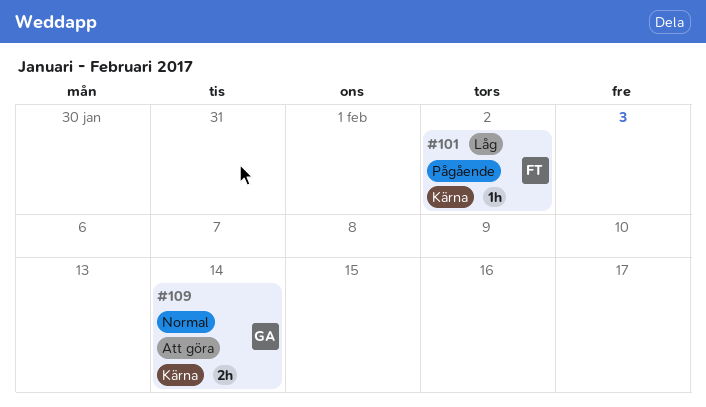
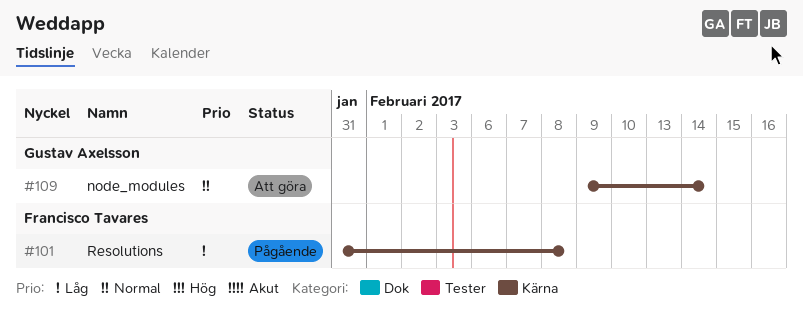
#101, due: Feb 2 -> Feb 8

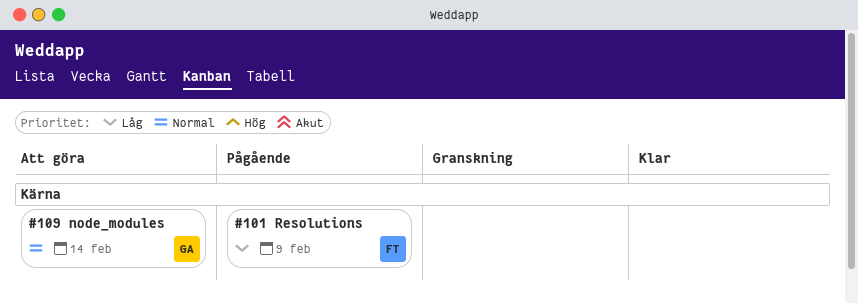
#101, due: Feb 8 -> Feb 9

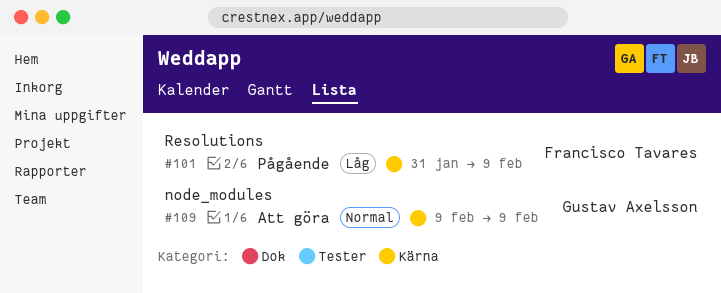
#109, due: Feb 14 -> Feb 9

